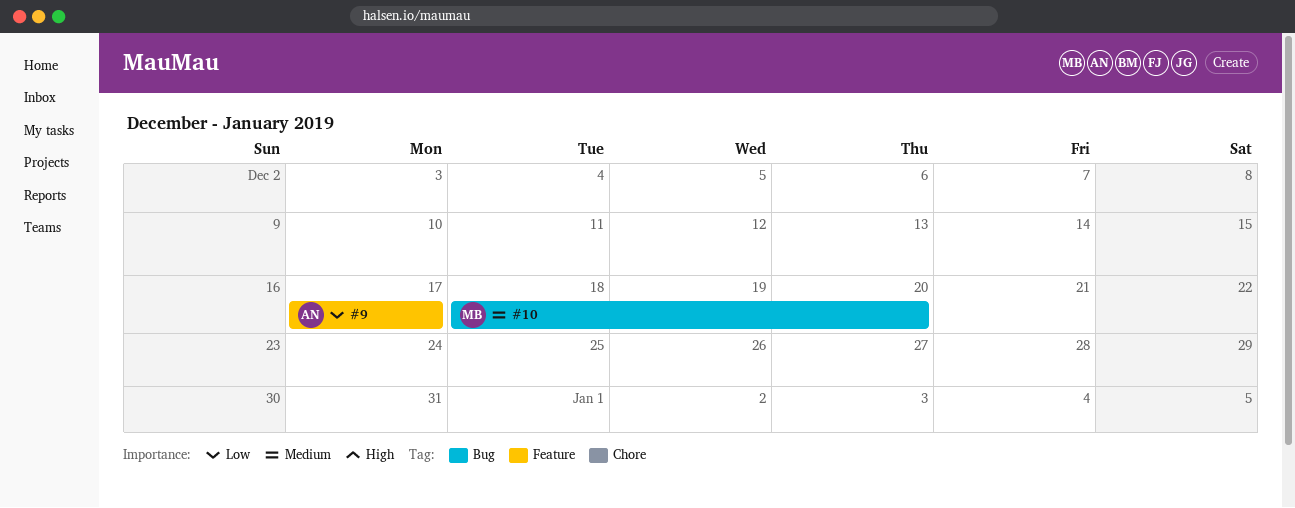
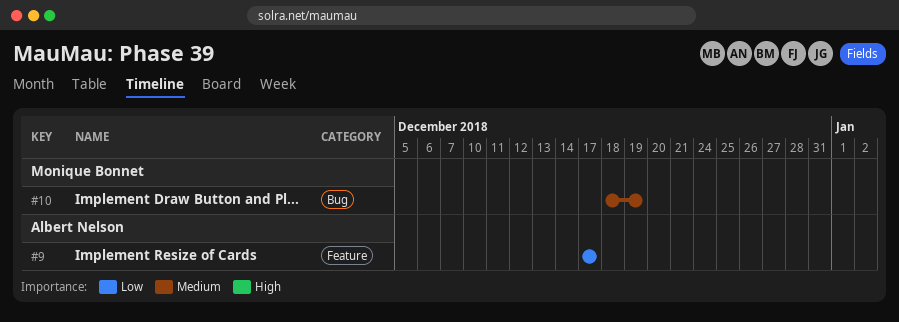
#10, due: Dec 20 -> Dec 19

